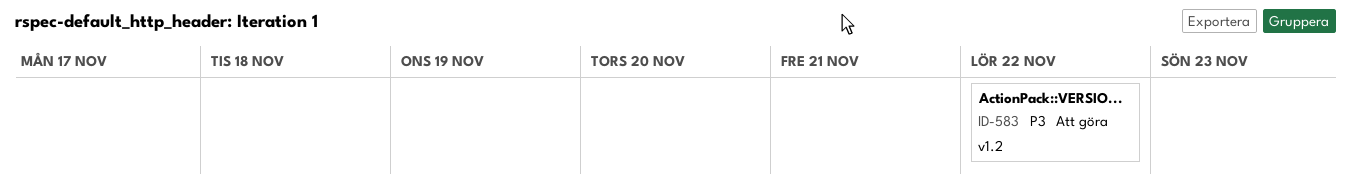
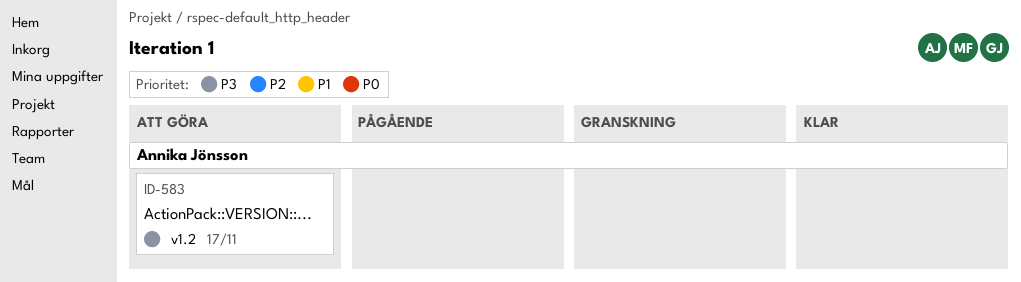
ID-583, due: Nov 22 -> Nov 17

